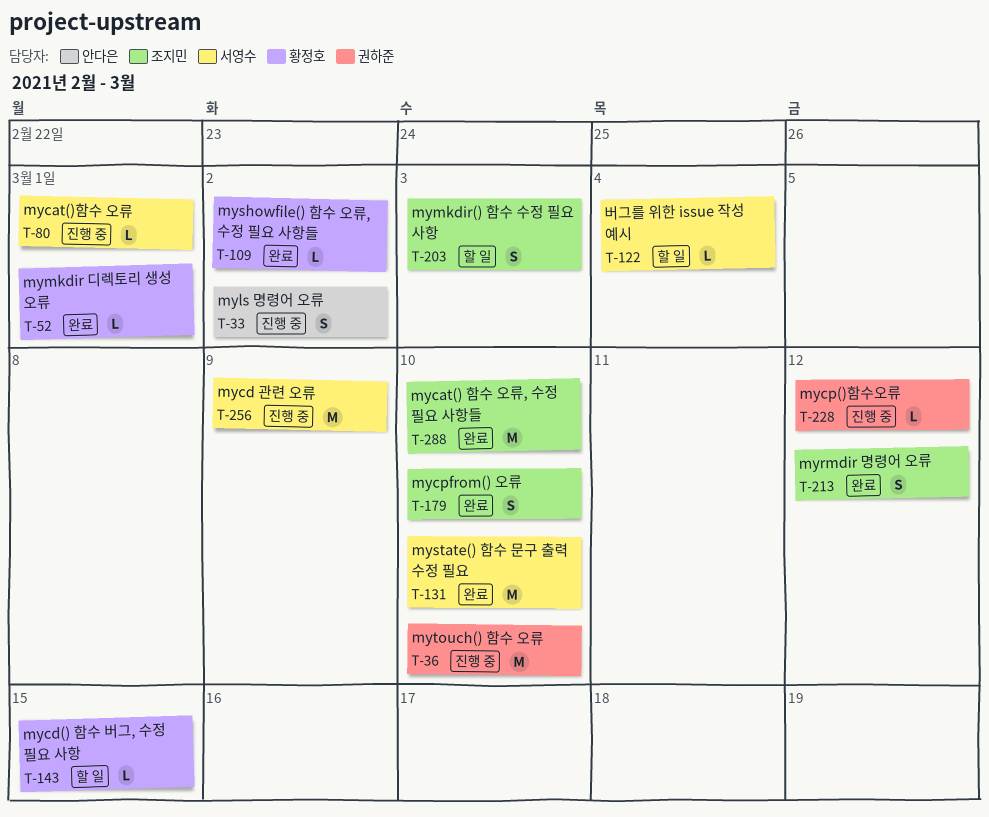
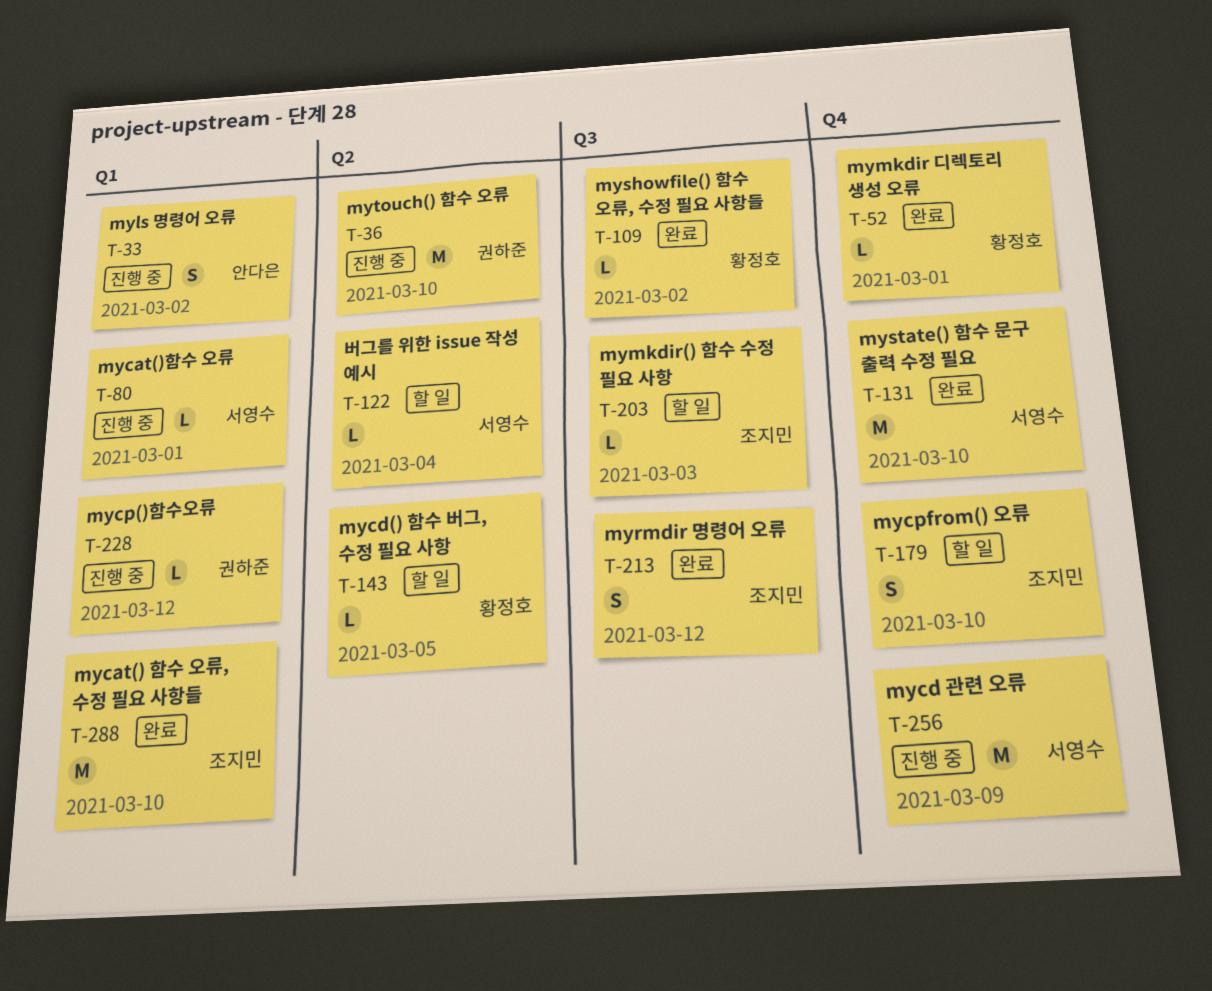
T-143, due: Mar 15 -> Mar 5
T-179, status: 완료 -> 할 일
T-203, estimate: S -> L

